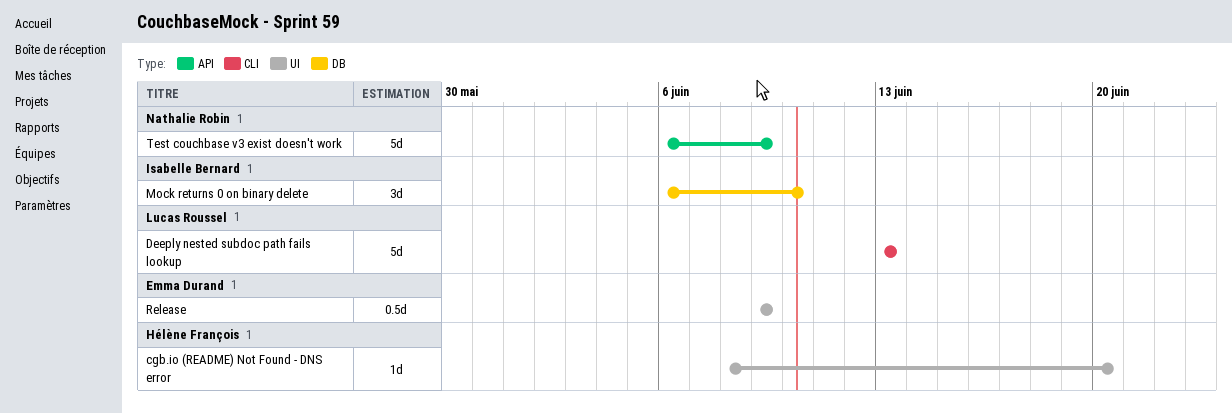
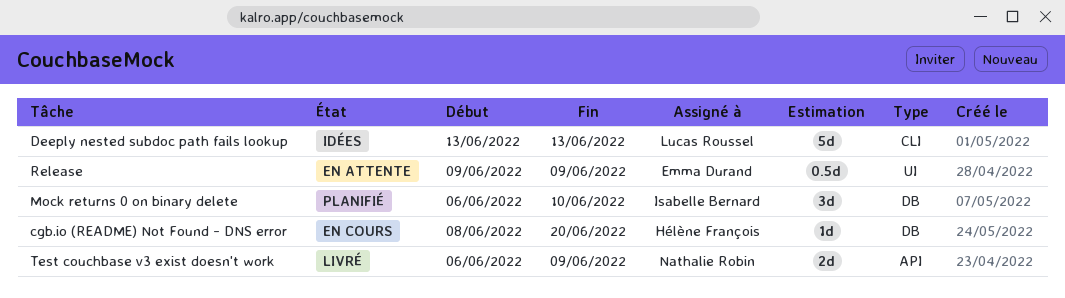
cgb.io (README) Not Found - DNS error, label: UI -> DB
Test couchbase v3 exist doesn't work, estimate: 5d -> 2d

